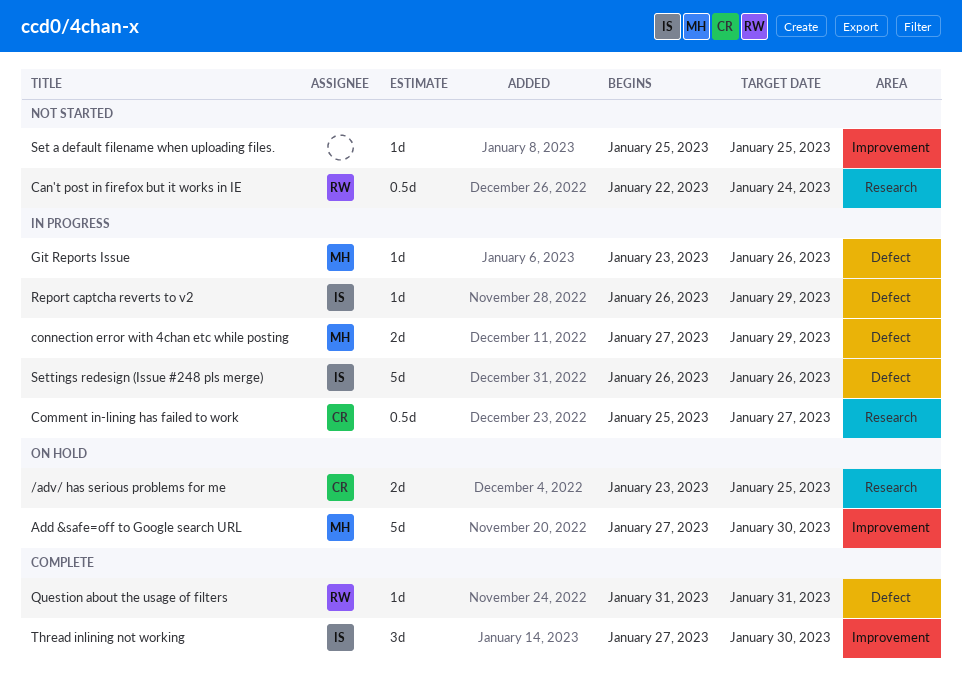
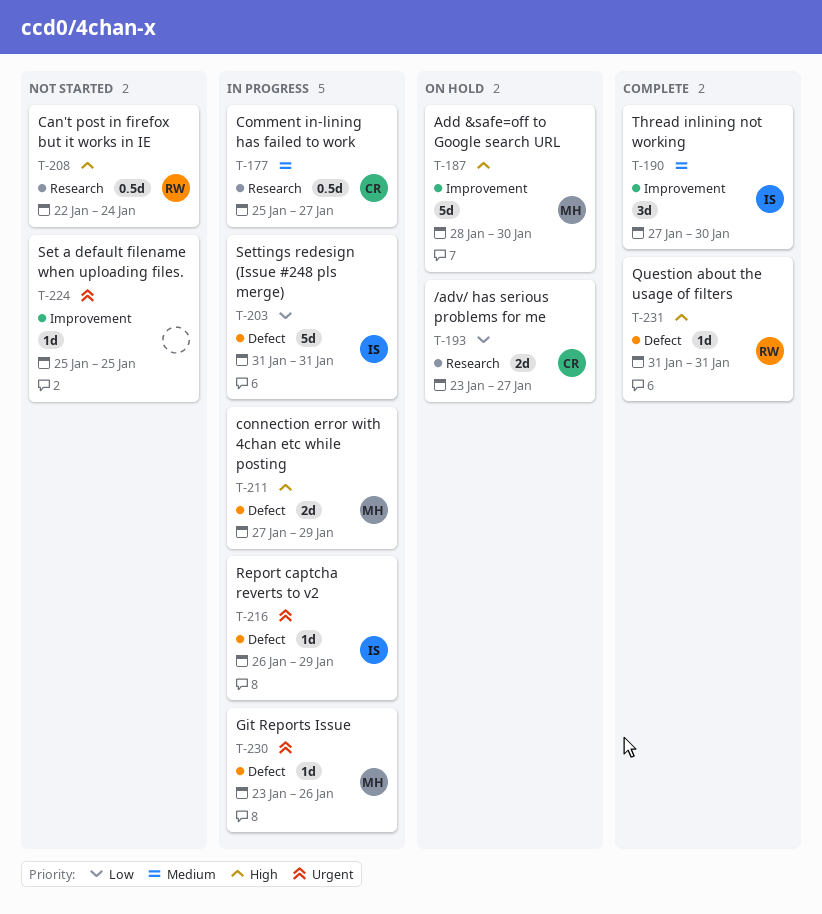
/adv/ has serious problems for me, due: Jan 25 -> Jan 27
Add &safe=off to Google search URL, start: Jan 27 -> Jan 28
Settings redesign (Issue #248 pls merge), start: Jan 26 -> Jan 31
Settings redesign (Issue #248 pls merge), due: Jan 26 -> Jan 31

